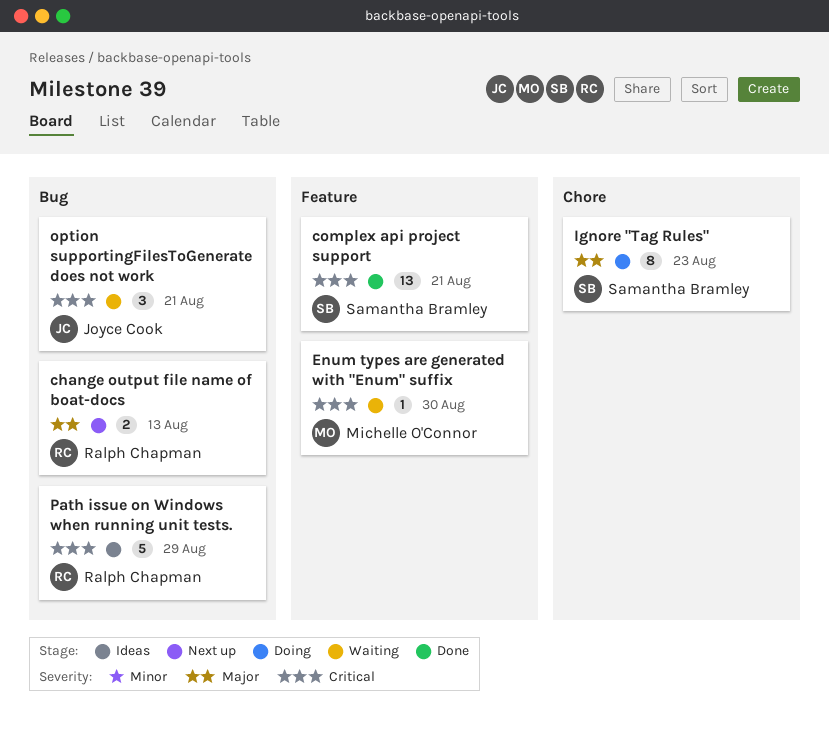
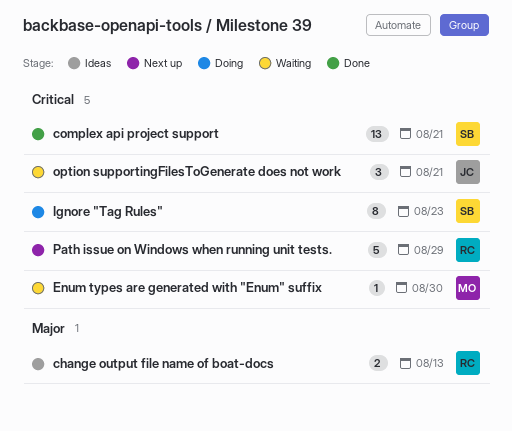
change output file name of boat-docs, status: Next up -> Ideas
Ignore "Tag Rules", priority: Major -> Critical
Path issue on Windows when running unit tests., status: Ideas -> Next up

